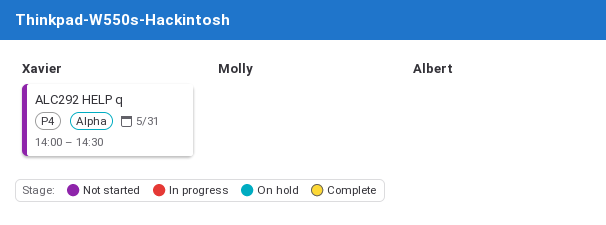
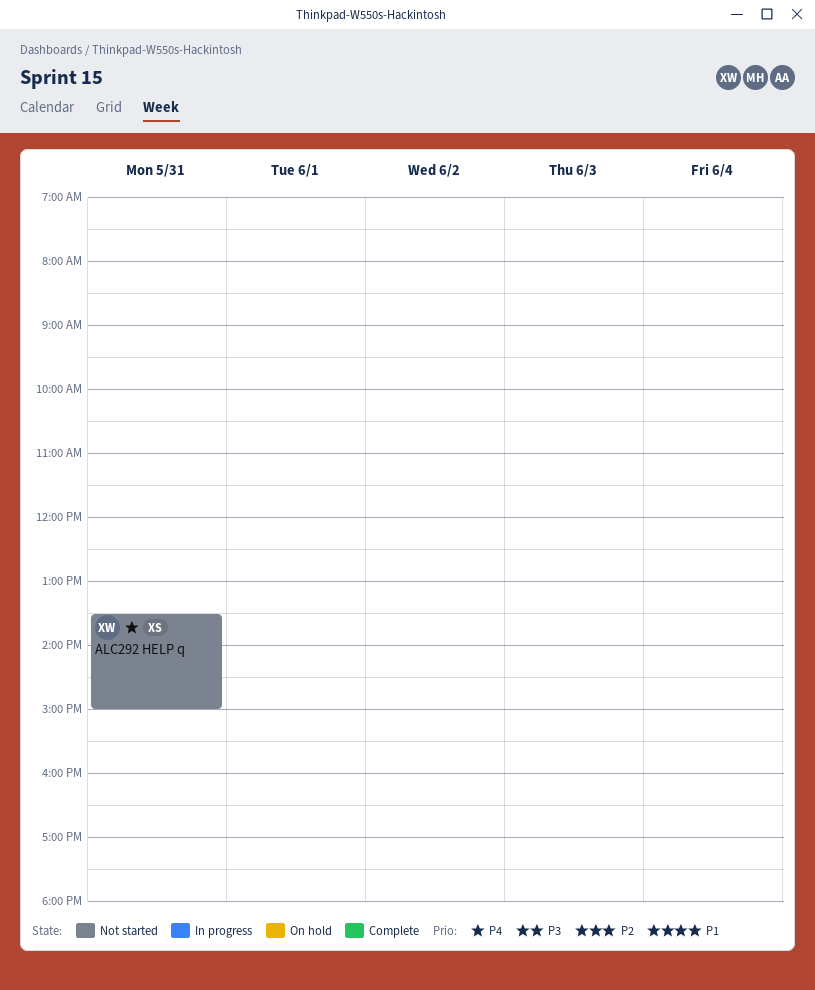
ALC292 HELP q, begins: 14:00 -> 13:30
ALC292 HELP q, ends: 14:30 -> 15:00

